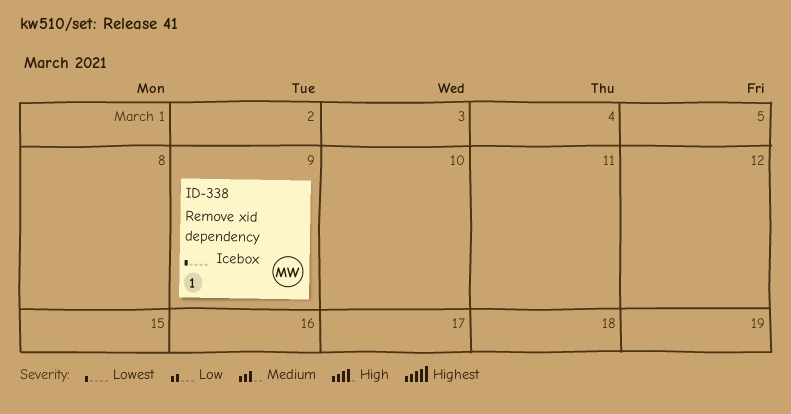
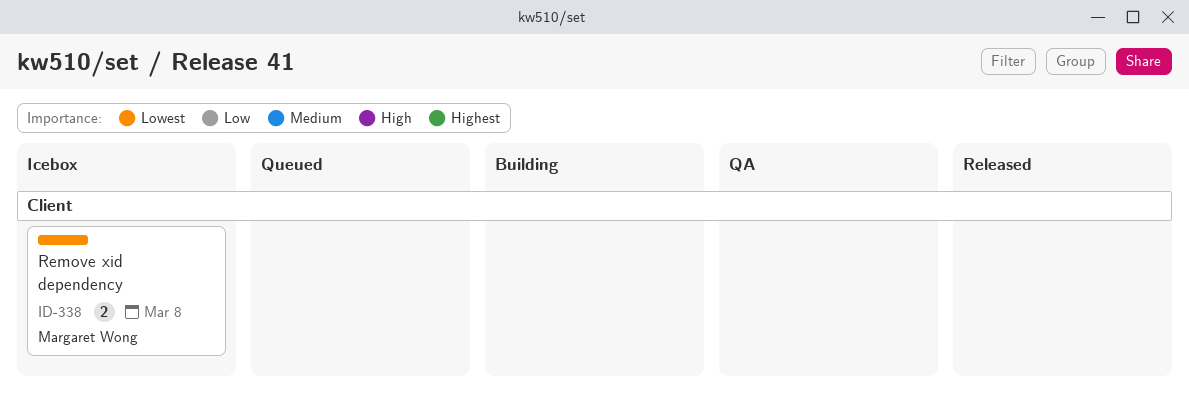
ID-338, estimate: 1 -> 2
ID-338, due: Mar 9 -> Mar 8

